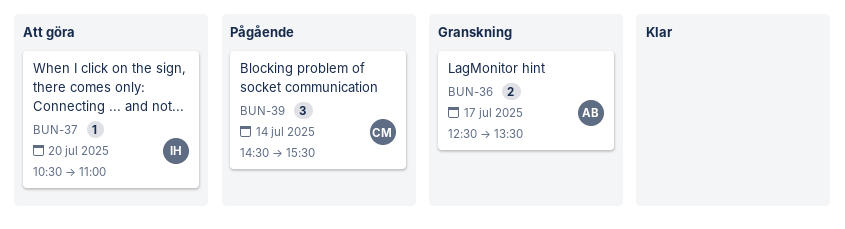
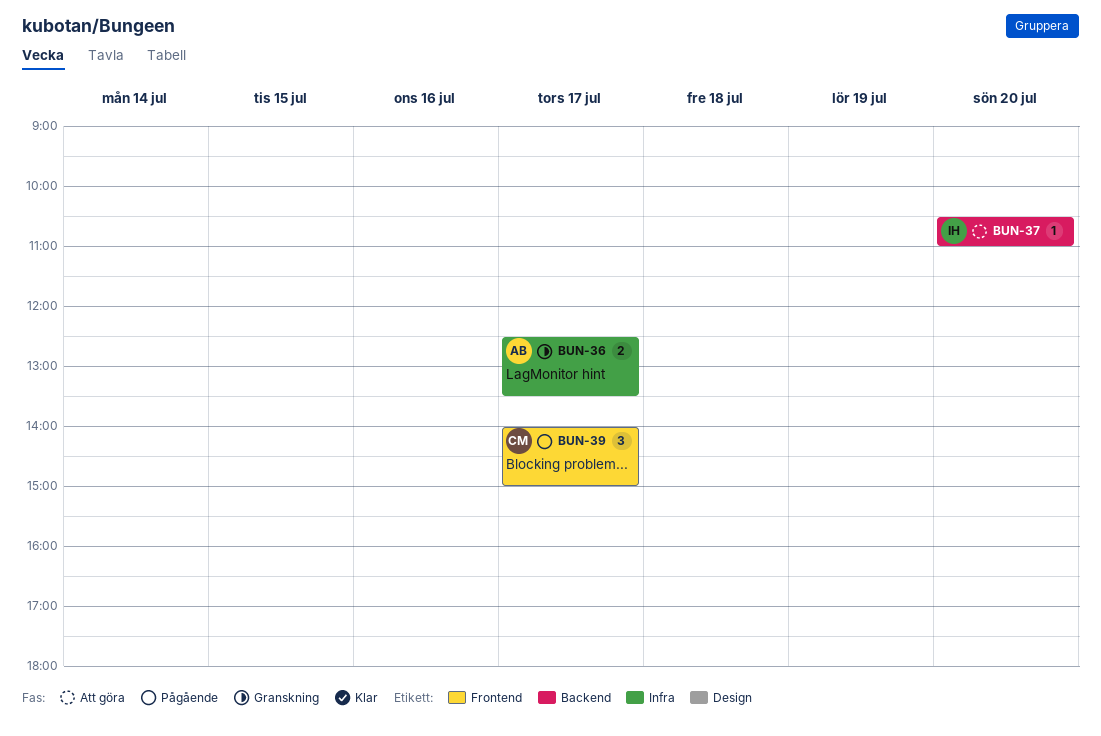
BUN-39, day: Jul 14 -> Jul 17
BUN-39, begins: 14:30 -> 14:00
BUN-39, ends: 15:30 -> 15:00

